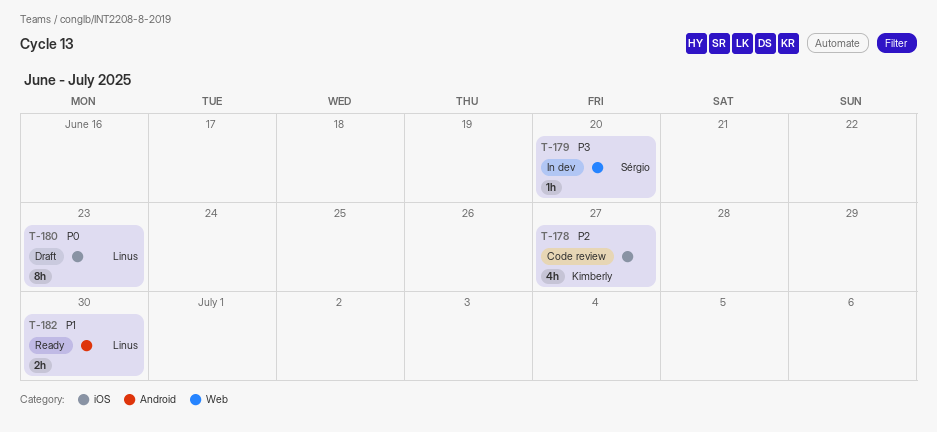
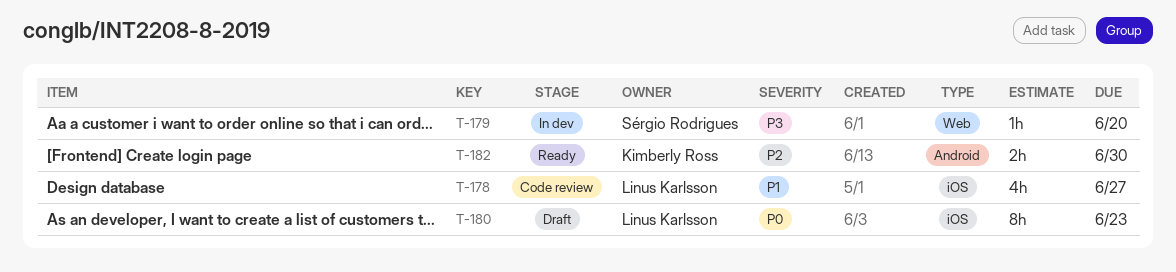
T-178, owner: Kimberly Ross -> Linus Karlsson
T-178, priority: P2 -> P1
T-182, owner: Linus Karlsson -> Kimberly Ross
T-182, priority: P1 -> P2

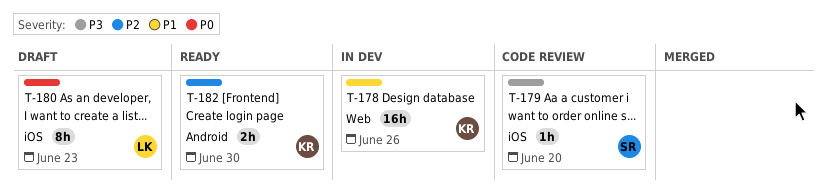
T-178, status: Code review -> In dev
T-178, owner: Linus Karlsson -> Kimberly Ross
T-178, label: iOS -> Web
T-178, estimate: 4h -> 16h
T-178, due: Jun 27 -> Jun 26
T-179, status: In dev -> Code review
T-179, label: Web -> iOS

